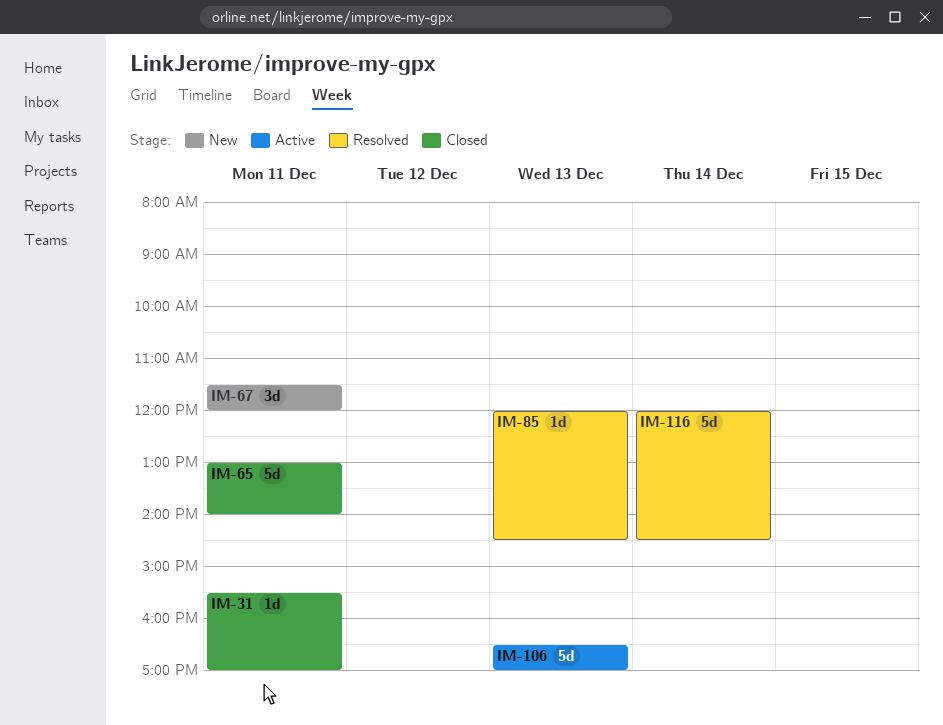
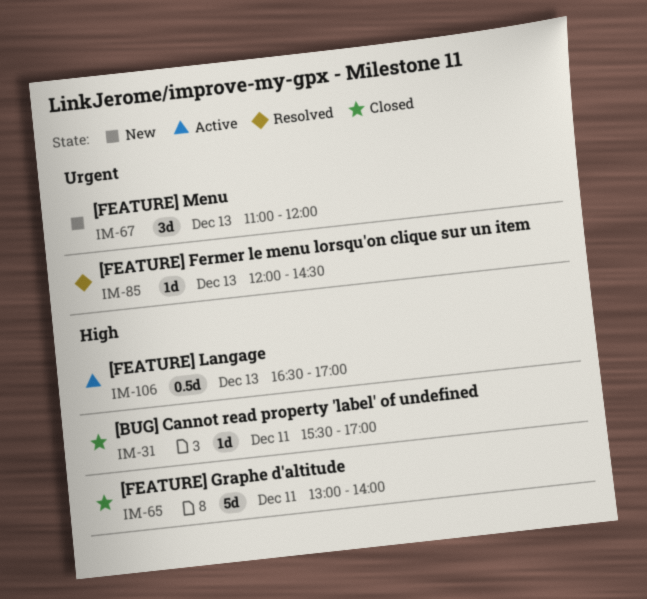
IM-67, day: Dec 11 -> Dec 13
IM-67, begins: 11:30 -> 11:00
IM-106, estimate: 5d -> 0.5d
IM-116: present -> none

